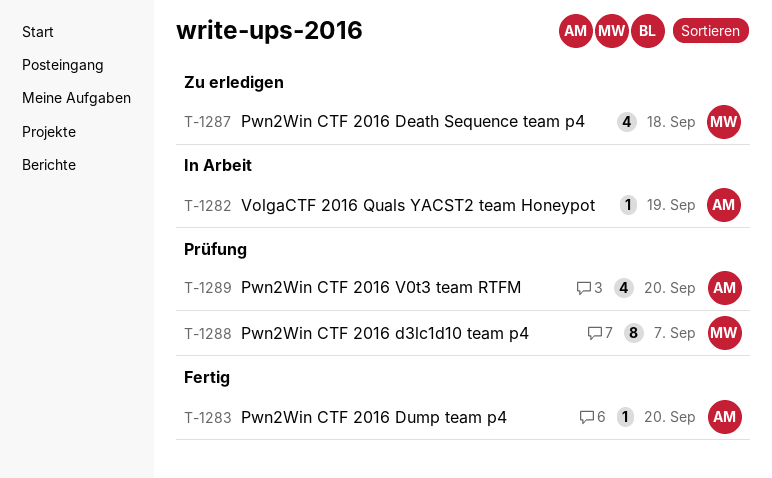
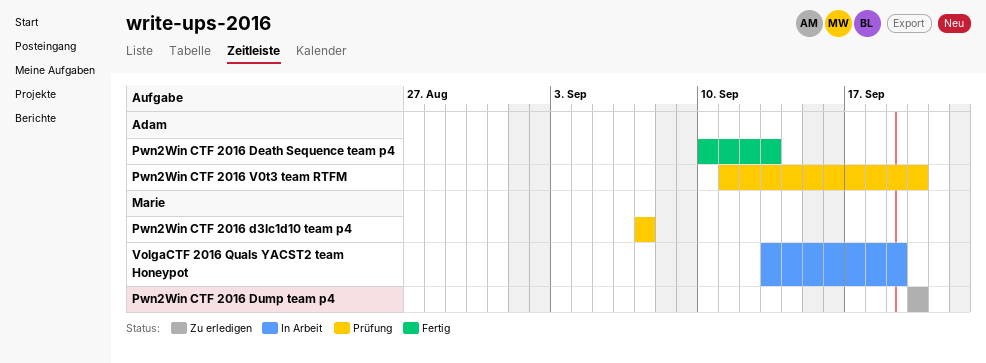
Pwn2Win CTF 2016 Death Sequence team p4, status: Zu erledigen -> Fertig
Pwn2Win CTF 2016 Death Sequence team p4, owner: Marie -> Adam
Pwn2Win CTF 2016 Death Sequence team p4, due: Sep 18 -> Sep 13
Pwn2Win CTF 2016 Dump team p4, status: Fertig -> Zu erledigen
Pwn2Win CTF 2016 Dump team p4, owner: Adam -> Marie
VolgaCTF 2016 Quals YACST2 team Honeypot, owner: Adam -> Marie

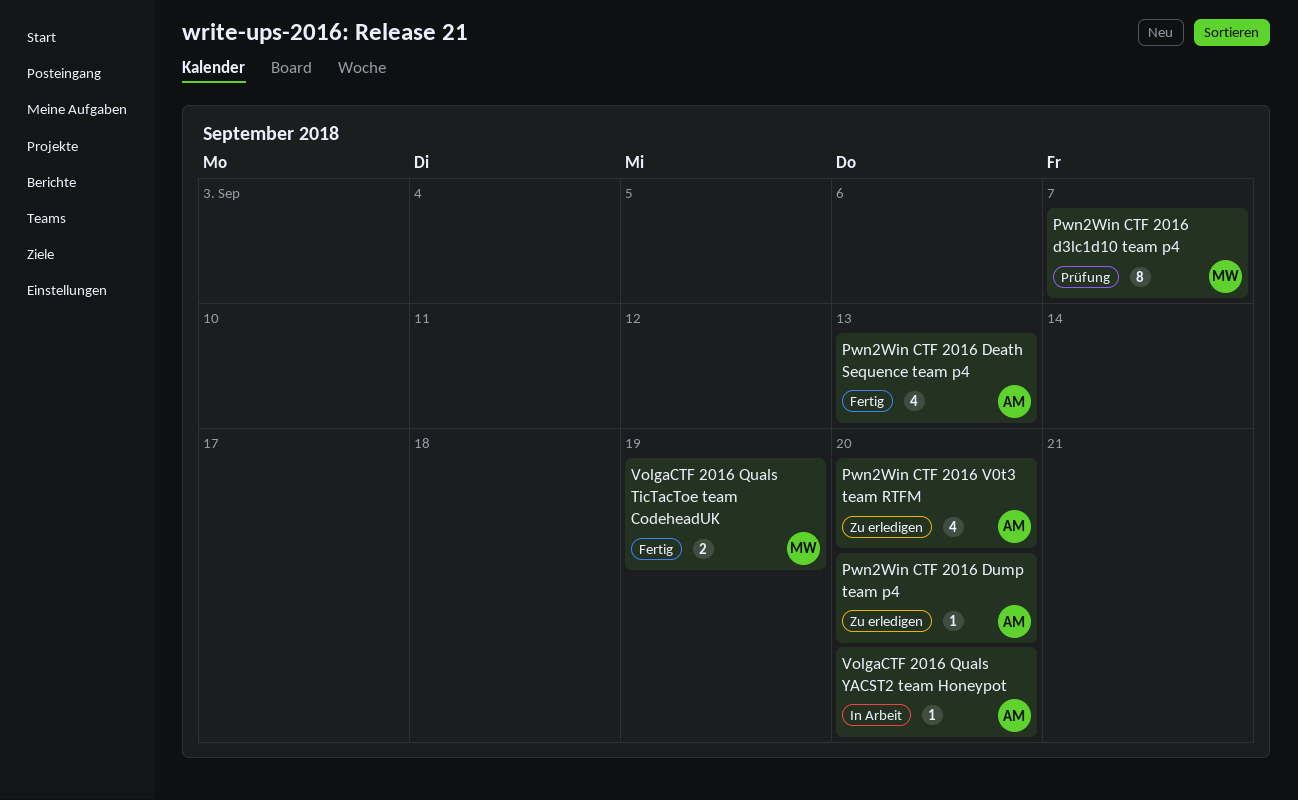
Pwn2Win CTF 2016 Dump team p4, owner: Marie -> Adam
Pwn2Win CTF 2016 V0t3 team RTFM, status: Prüfung -> Zu erledigen
VolgaCTF 2016 Quals TicTacToe team CodeheadUK: none -> present
VolgaCTF 2016 Quals YACST2 team Honeypot, owner: Marie -> Adam
VolgaCTF 2016 Quals YACST2 team Honeypot, due: Sep 19 -> Sep 20

